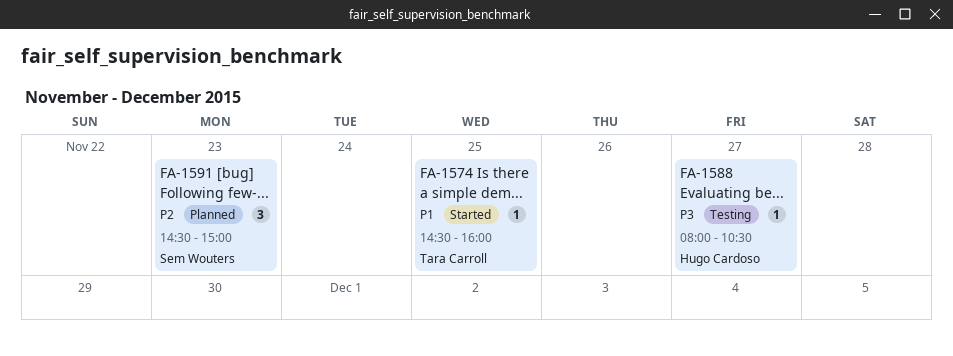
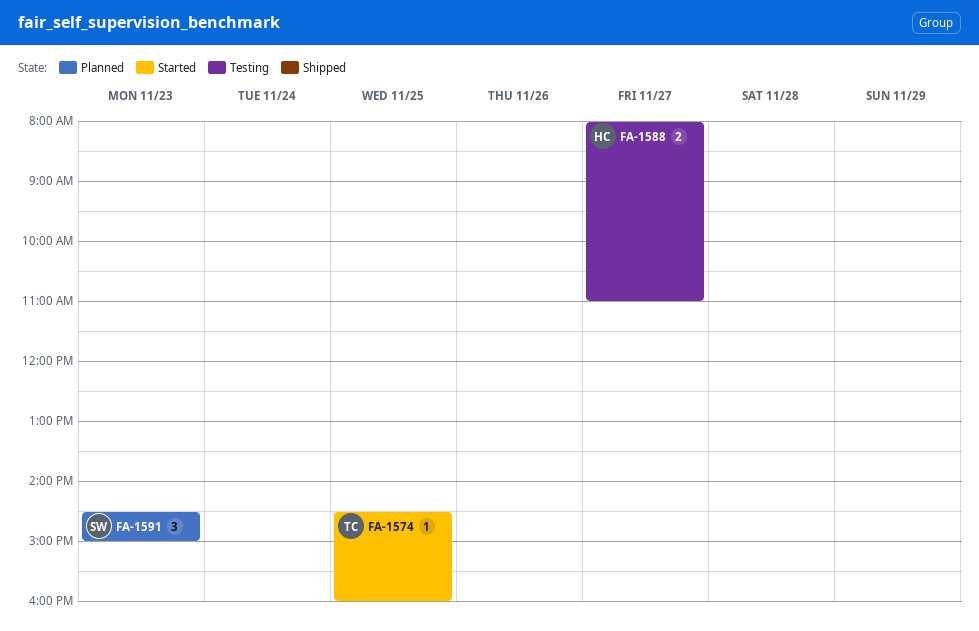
FA-1588, estimate: 1 -> 2
FA-1588, ends: 10:30 -> 11:00

